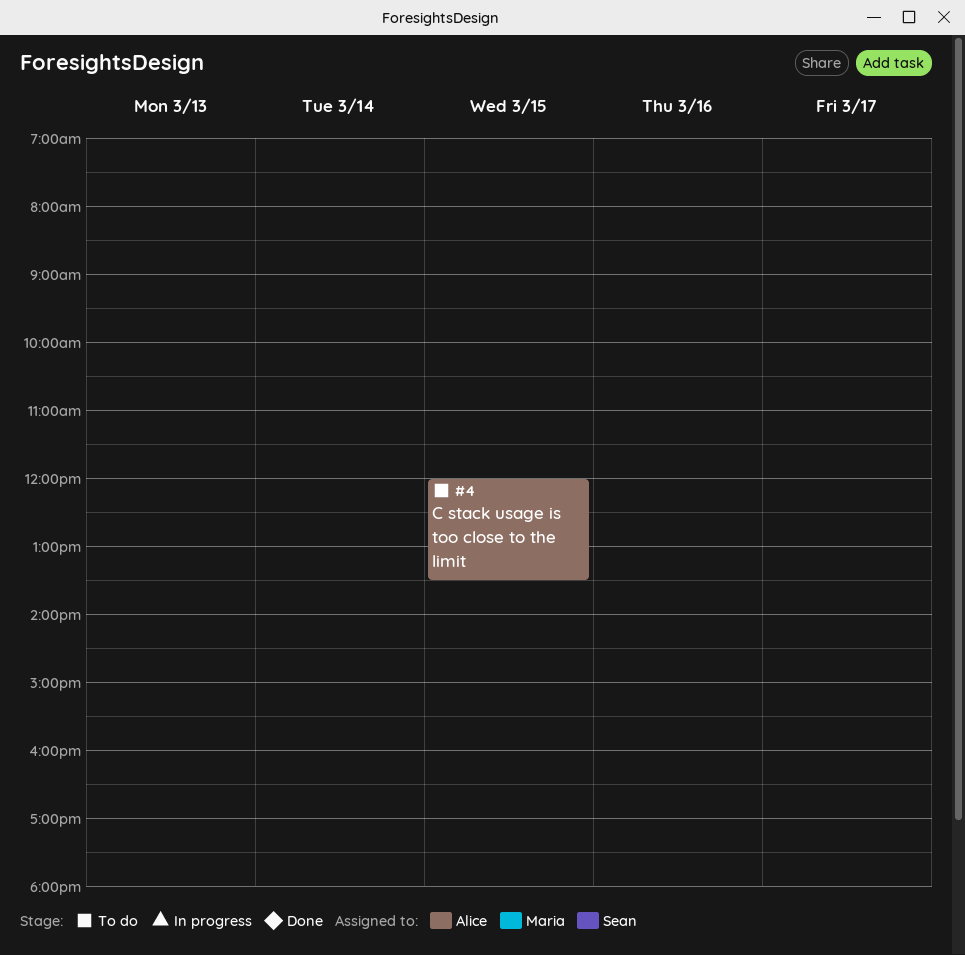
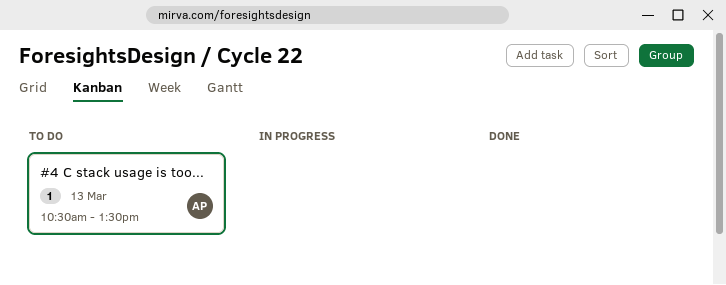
#4, day: Mar 15 -> Mar 13
#4, begins: 12:00 -> 10:30

